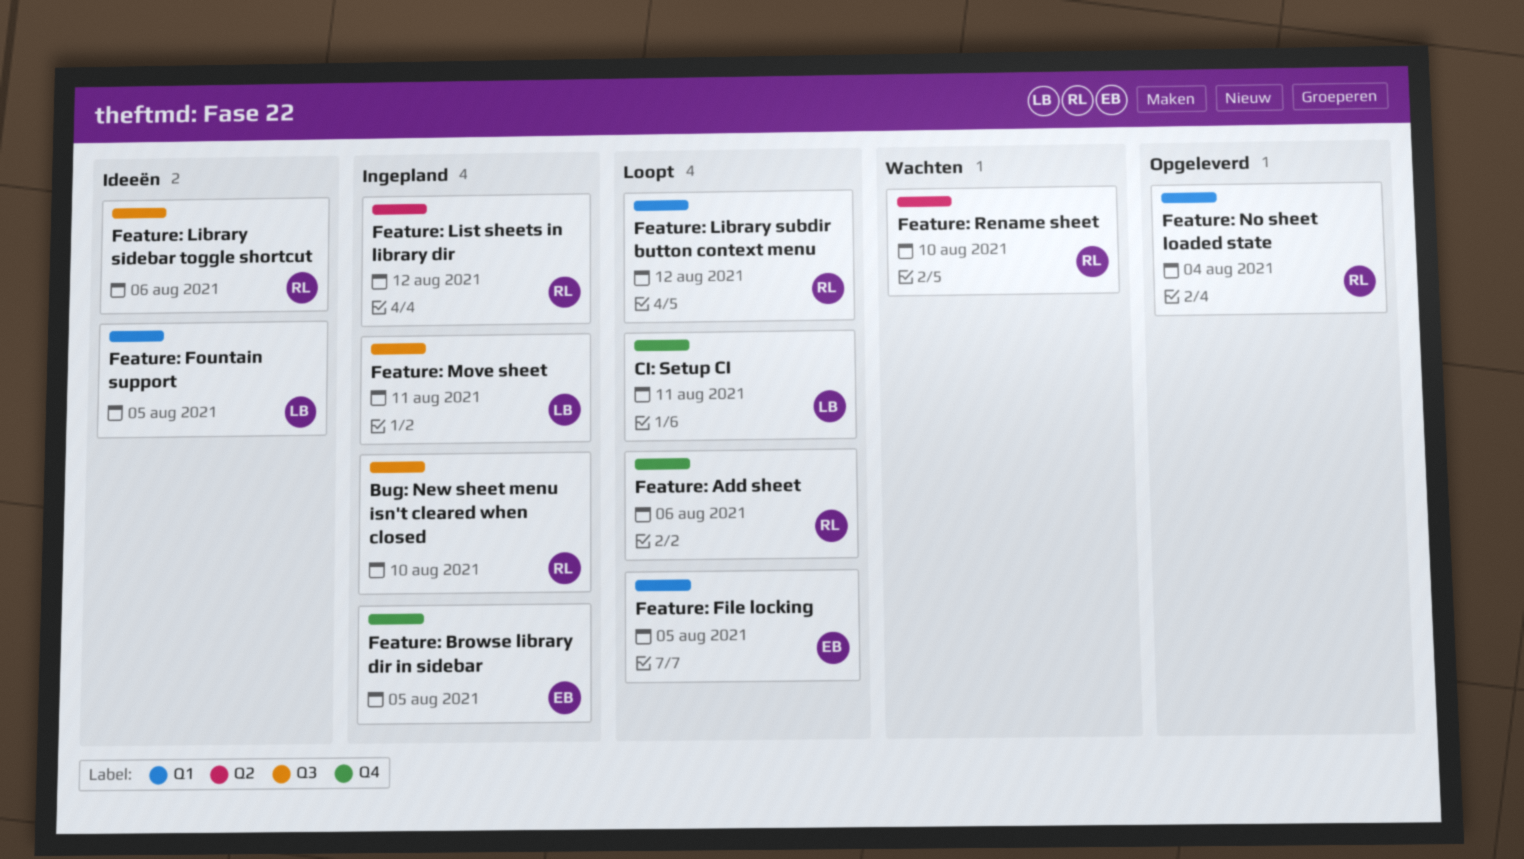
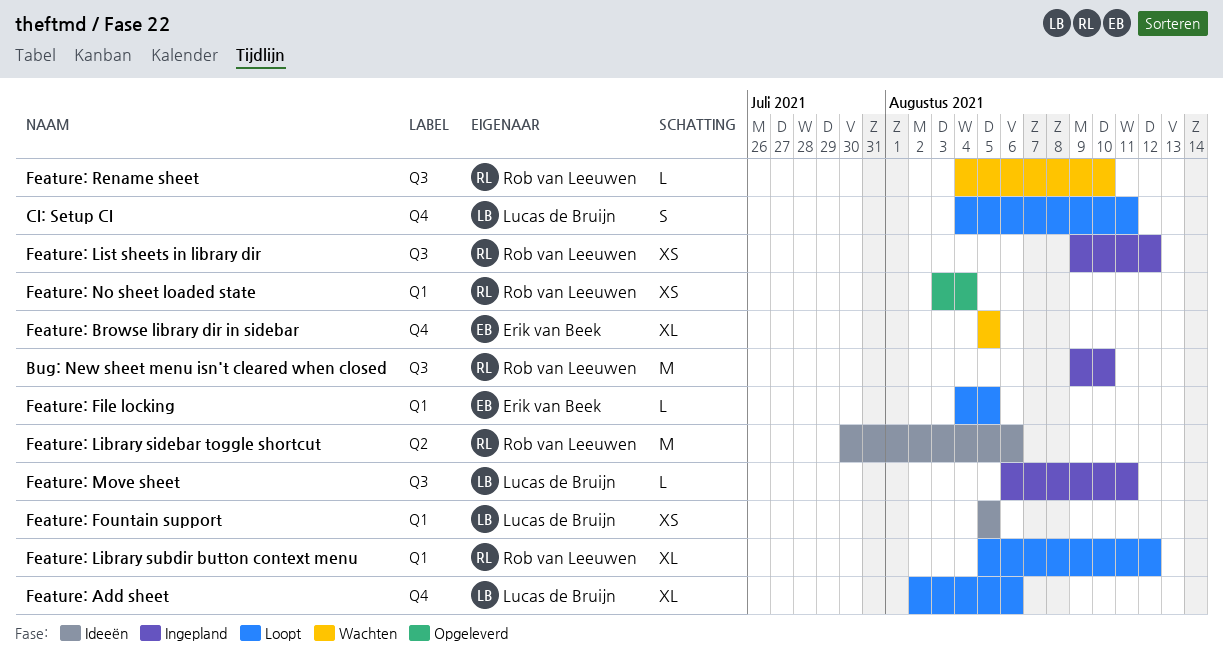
Feature: Add sheet, owner: Rob van Leeuwen -> Lucas de Bruijn
Feature: Browse library dir in sidebar, status: Ingepland -> Wachten
Feature: Library sidebar toggle shortcut, label: Q3 -> Q2
Feature: List sheets in library dir, label: Q2 -> Q3
Feature: Rename sheet, label: Q2 -> Q3

